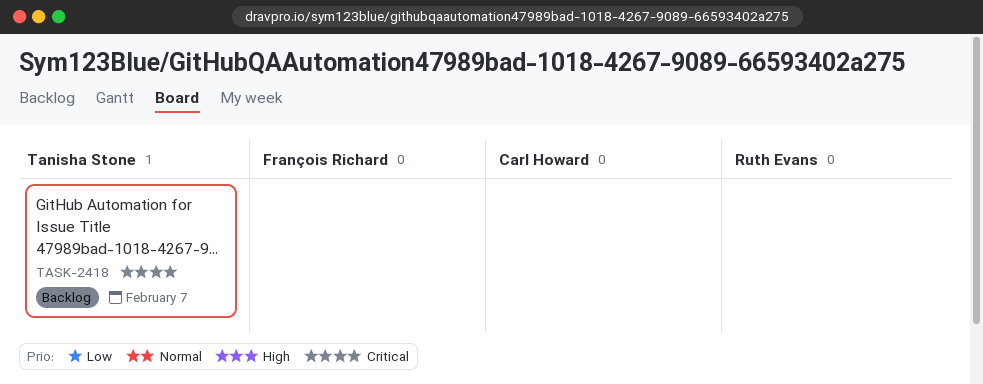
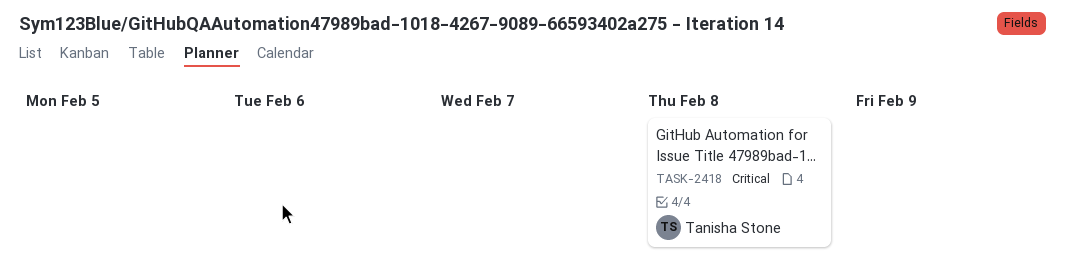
TASK-2418, due: Feb 7 -> Feb 8

